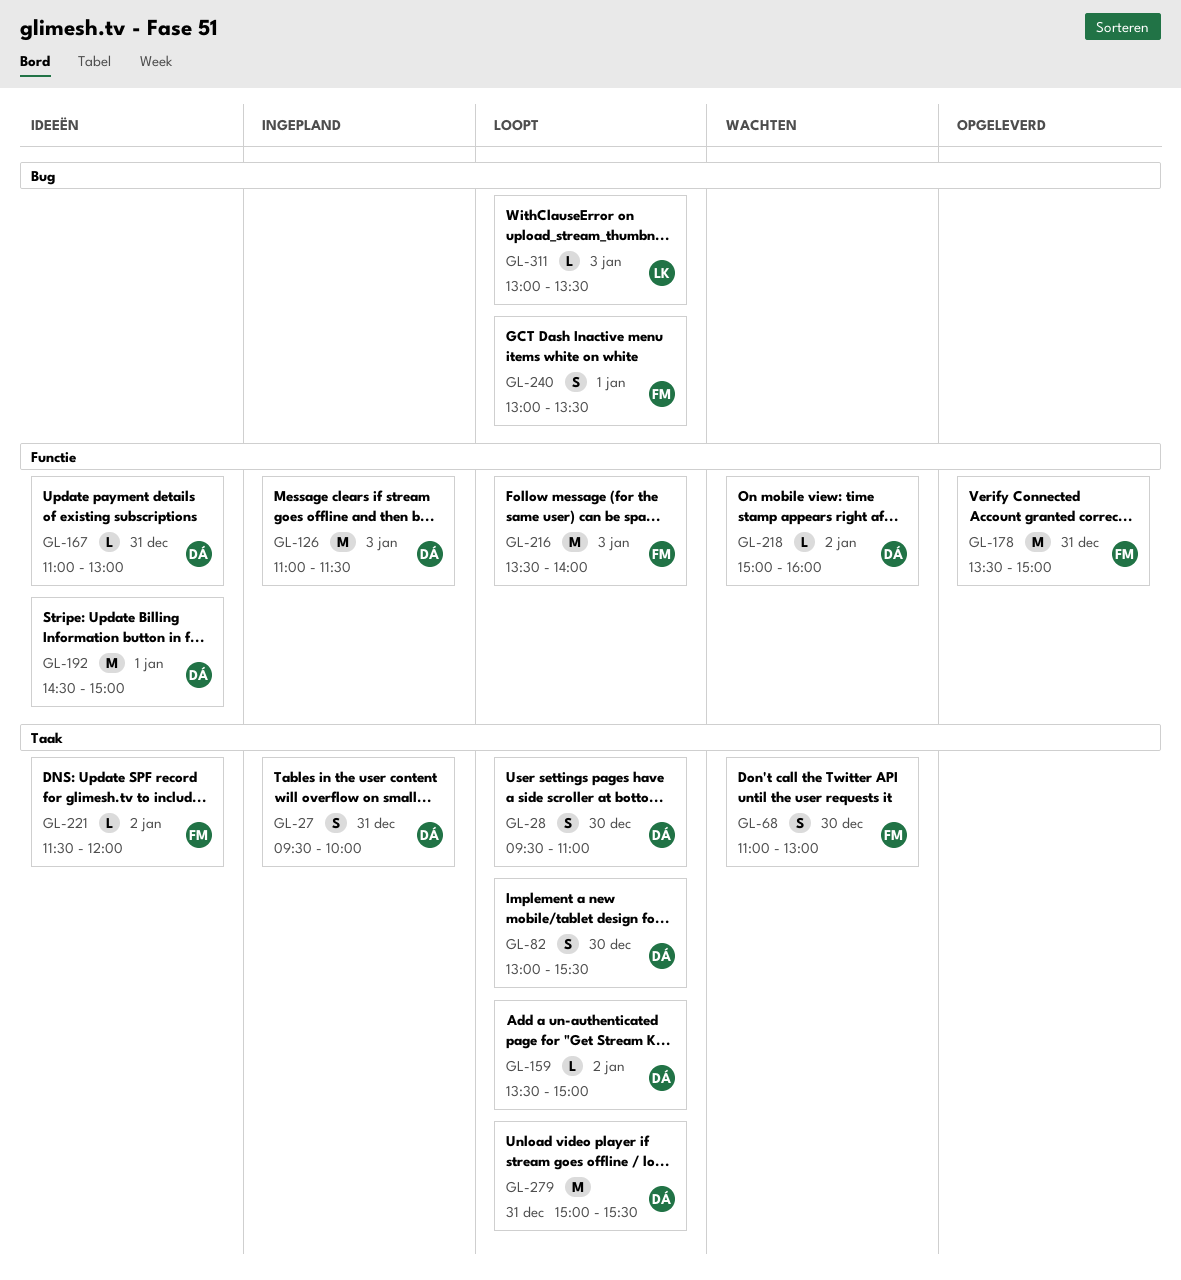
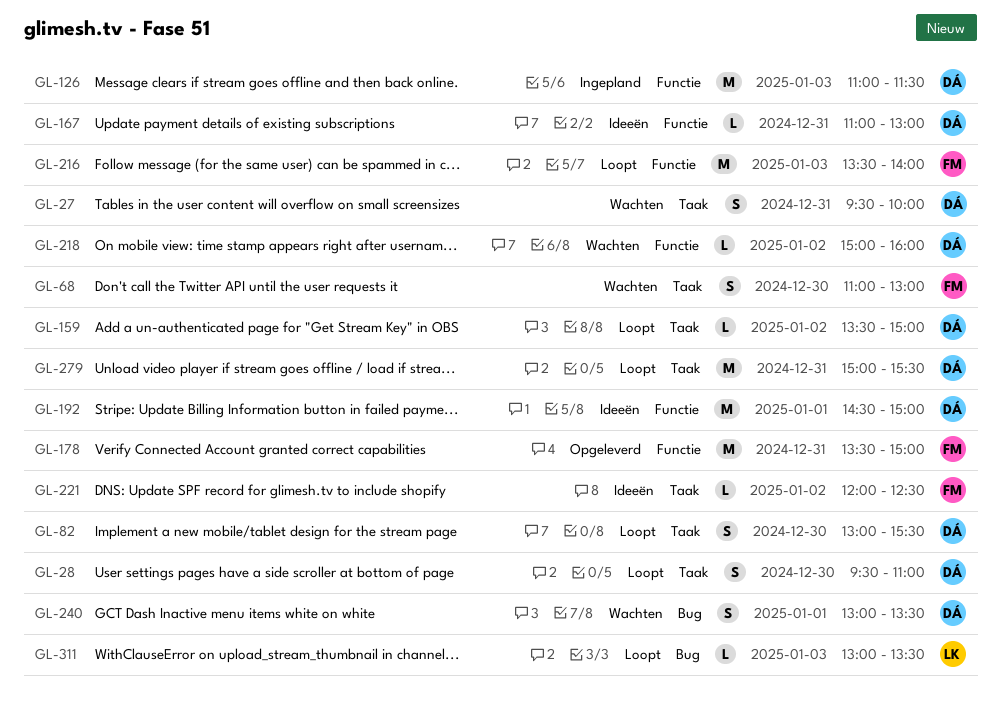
GL-27, status: Ingepland -> Wachten
GL-221, begins: 11:30 -> 12:00
GL-221, ends: 12:00 -> 12:30
GL-240, status: Loopt -> Wachten
GL-240, owner: FM -> DÁ

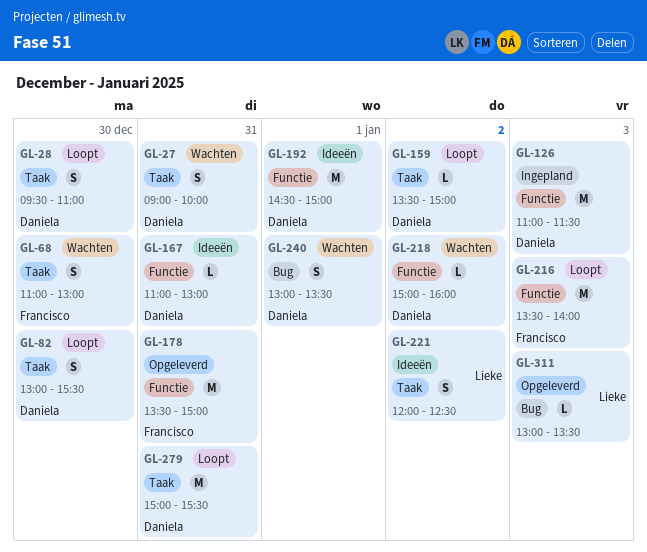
GL-27, begins: 09:30 -> 09:00
GL-221, owner: Francisco -> Lieke
GL-221, estimate: L -> S
GL-311, status: Loopt -> Opgeleverd

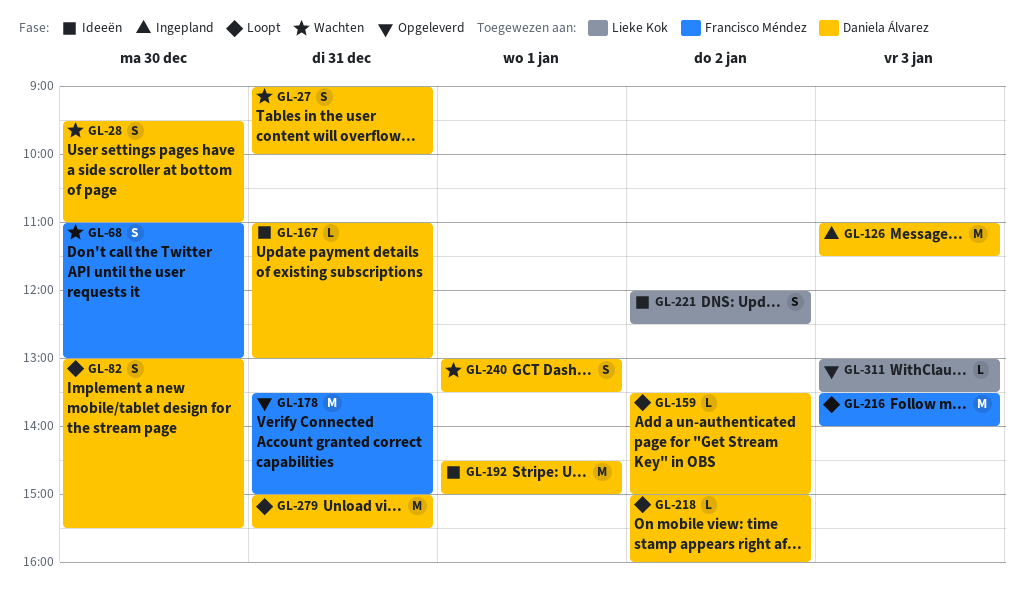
GL-28, status: Loopt -> Wachten
GL-218, status: Wachten -> Loopt

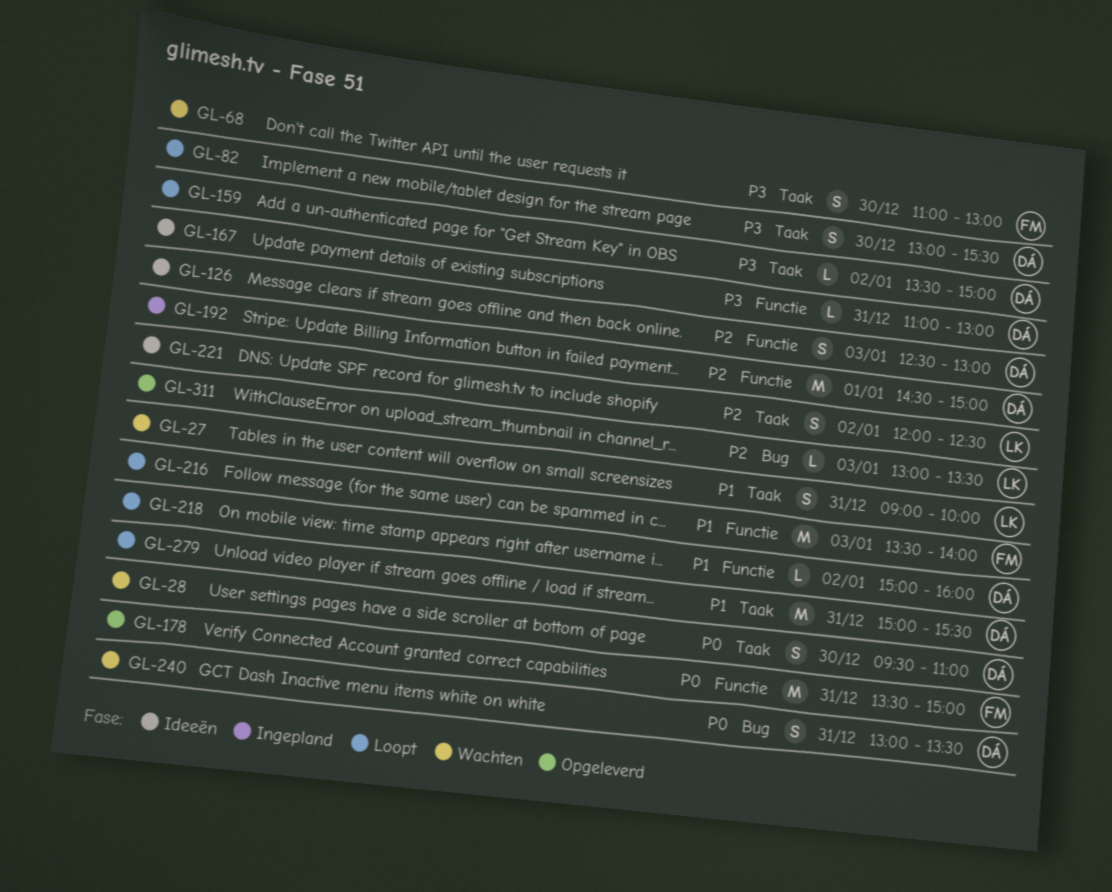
GL-27, owner: Daniela Álvarez -> Lieke Kok
GL-126, status: Ingepland -> Ideeën
GL-126, estimate: M -> S
GL-126, begins: 11:00 -> 12:30
GL-126, ends: 11:30 -> 13:00
GL-192, status: Ideeën -> Ingepland
GL-240, day: Jan 1 -> Dec 31

